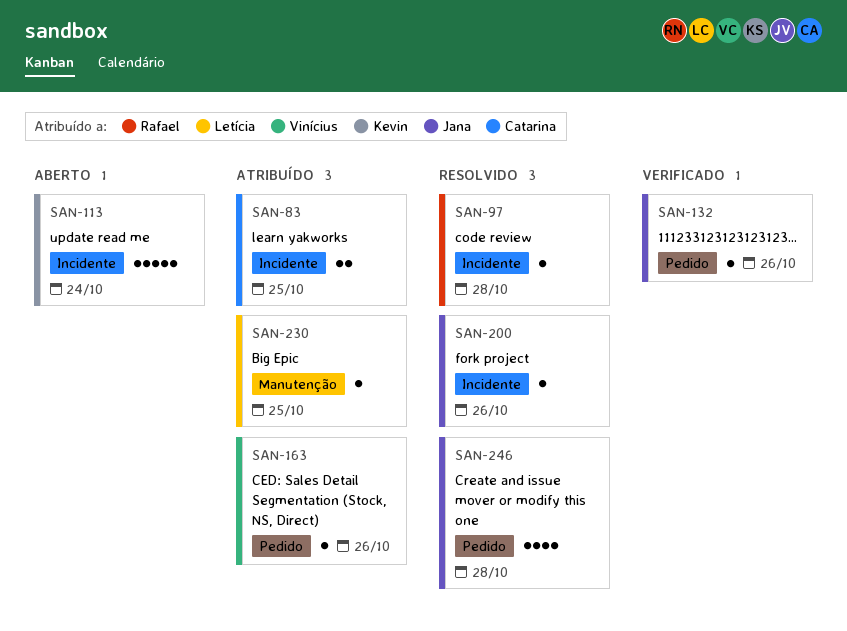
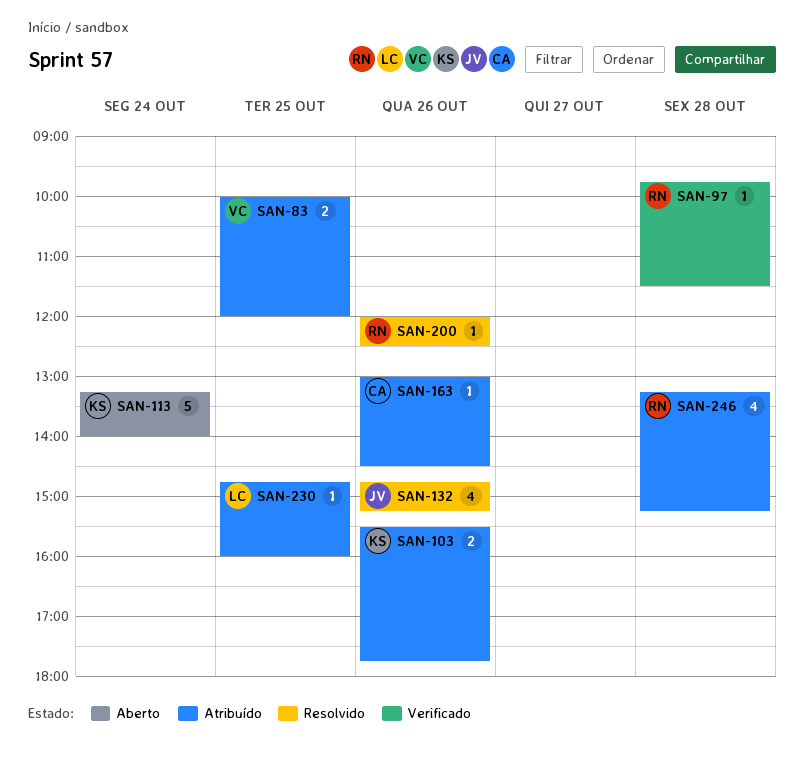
SAN-83, owner: Catarina -> Vinícius
SAN-97, status: Resolvido -> Verificado
SAN-103: none -> present
SAN-132, status: Verificado -> Resolvido
SAN-132, estimate: 1 -> 4
SAN-163, owner: Vinícius -> Catarina
SAN-200, owner: Jana -> Rafael
SAN-246, status: Resolvido -> Atribuído
SAN-246, owner: Jana -> Rafael

